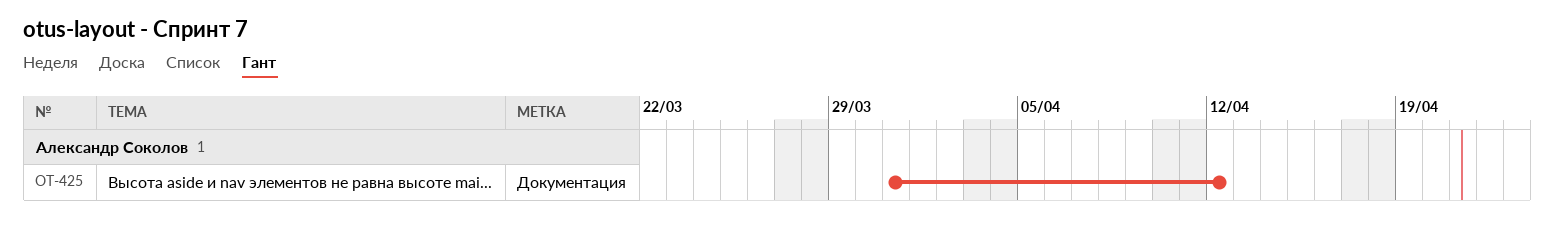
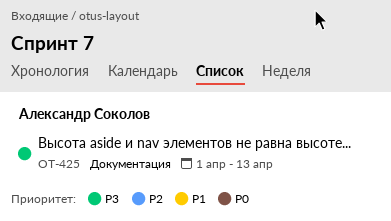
OT-425, start: Mar 31 -> Apr 1
OT-425, due: Apr 12 -> Apr 13

